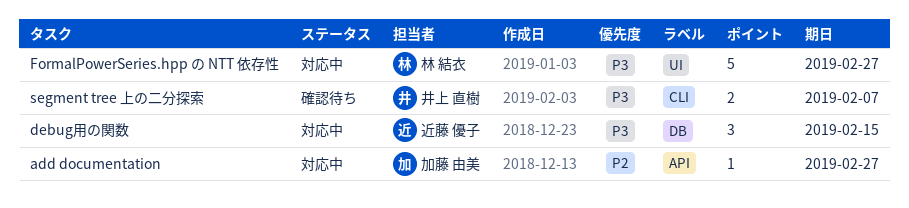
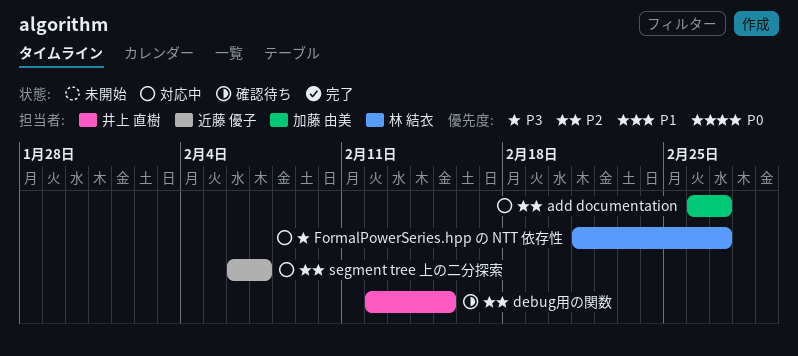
debug用の関数, status: 対応中 -> 確認待ち
debug用の関数, owner: 近藤 優子 -> 井上 直樹
debug用の関数, priority: P3 -> P2
segment tree 上の二分探索, status: 確認待ち -> 対応中
segment tree 上の二分探索, owner: 井上 直樹 -> 近藤 優子
segment tree 上の二分探索, priority: P3 -> P2

